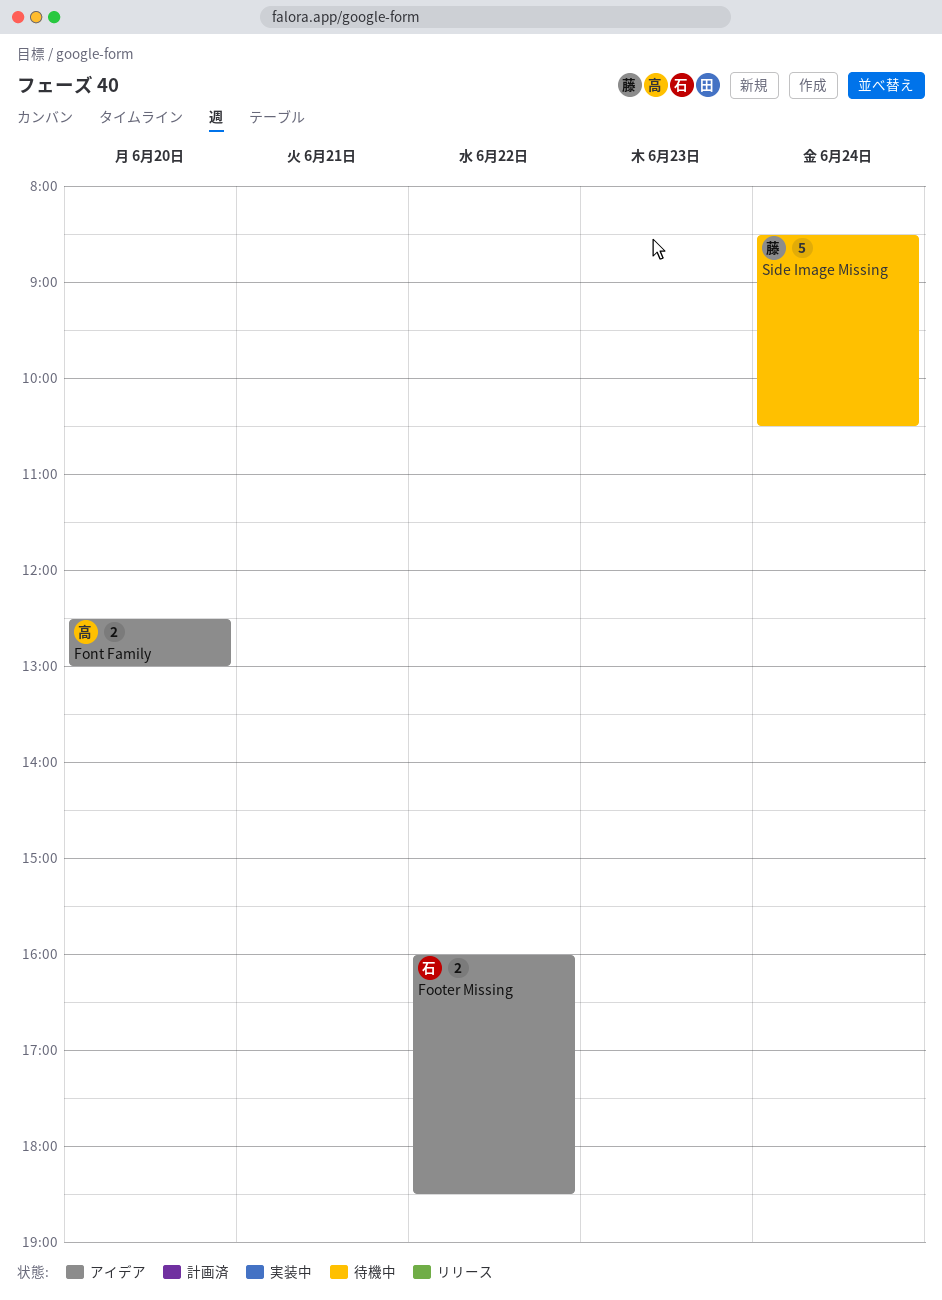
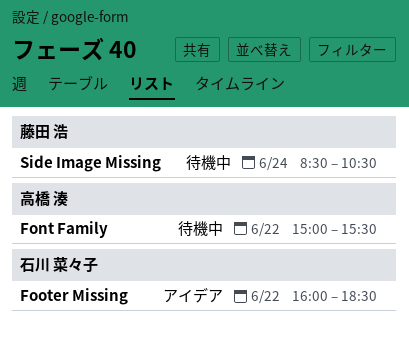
Font Family, status: アイデア -> 待機中
Font Family, day: Jun 20 -> Jun 22
Font Family, begins: 12:30 -> 15:00
Font Family, ends: 13:00 -> 15:30

